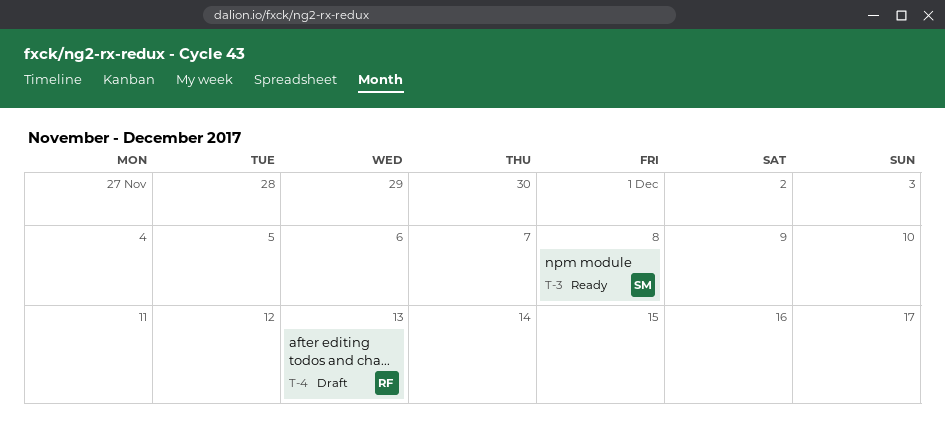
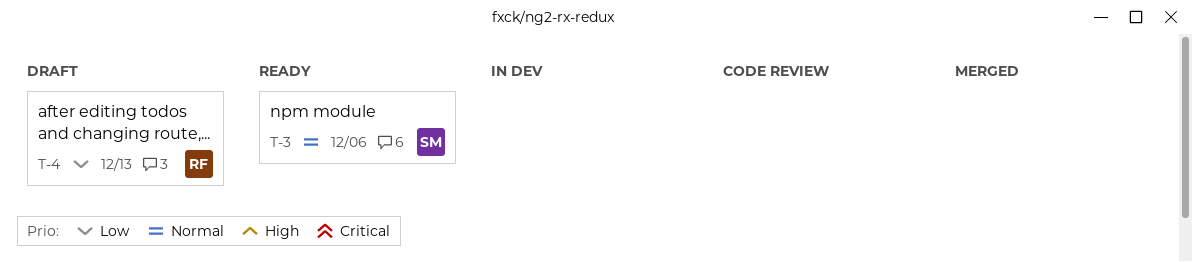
T-3, due: Dec 8 -> Dec 6

